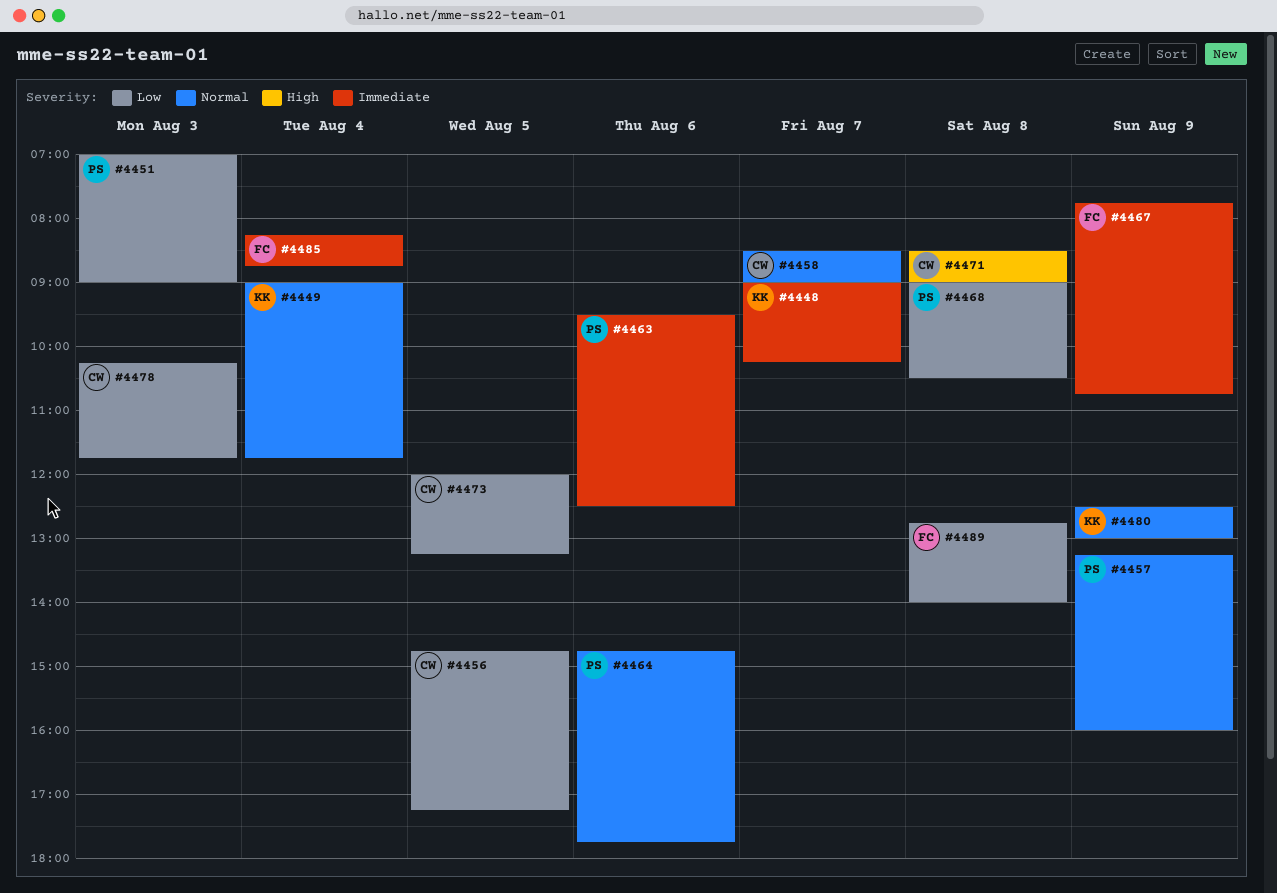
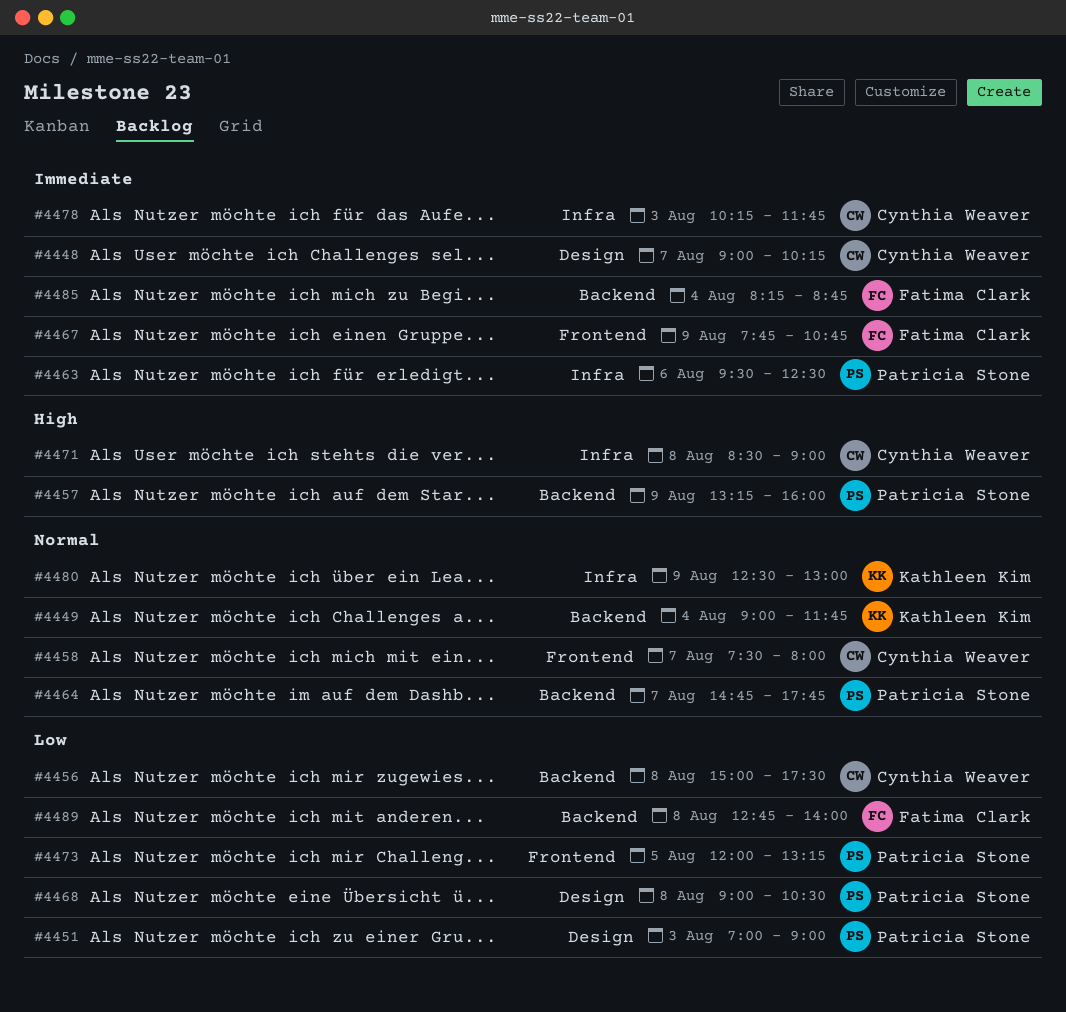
#4448, owner: Kathleen Kim -> Cynthia Weaver
#4456, day: Aug 5 -> Aug 8
#4456, begins: 14:45 -> 15:00
#4456, ends: 17:15 -> 17:30
#4457, priority: Normal -> High
#4458, begins: 08:30 -> 07:30
#4458, ends: 09:00 -> 08:00
#4464, day: Aug 6 -> Aug 7
#4473, owner: Cynthia Weaver -> Patricia Stone
#4478, priority: Low -> Immediate

